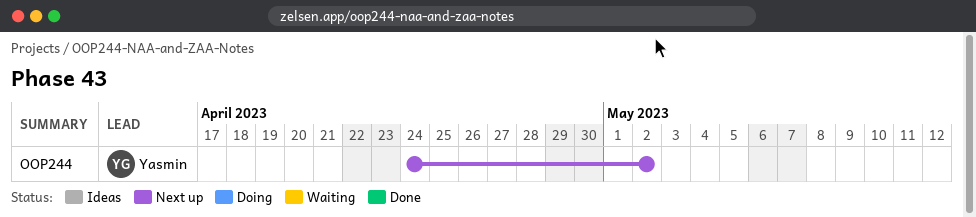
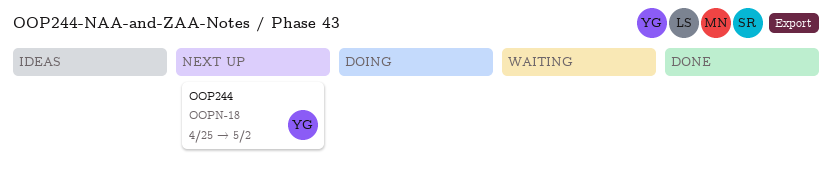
OOP244, start: Apr 24 -> Apr 25

